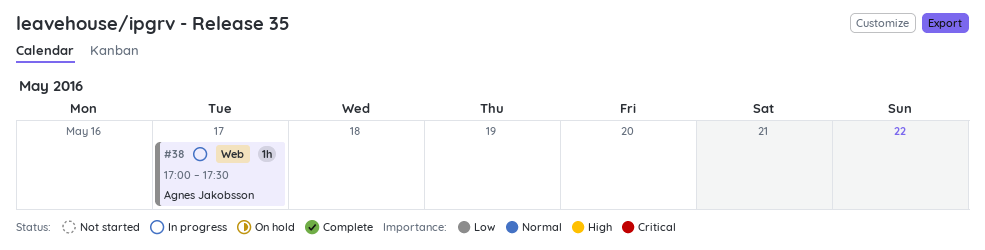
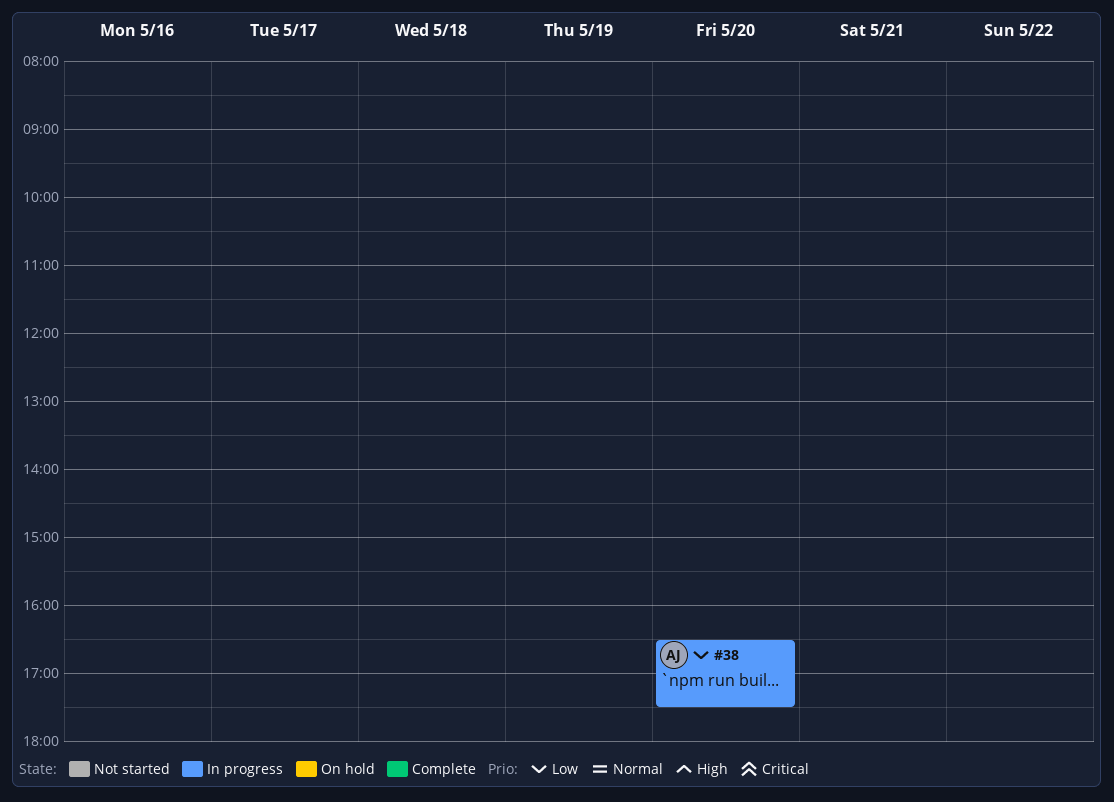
#38, day: May 17 -> May 20
#38, begins: 17:00 -> 16:30

